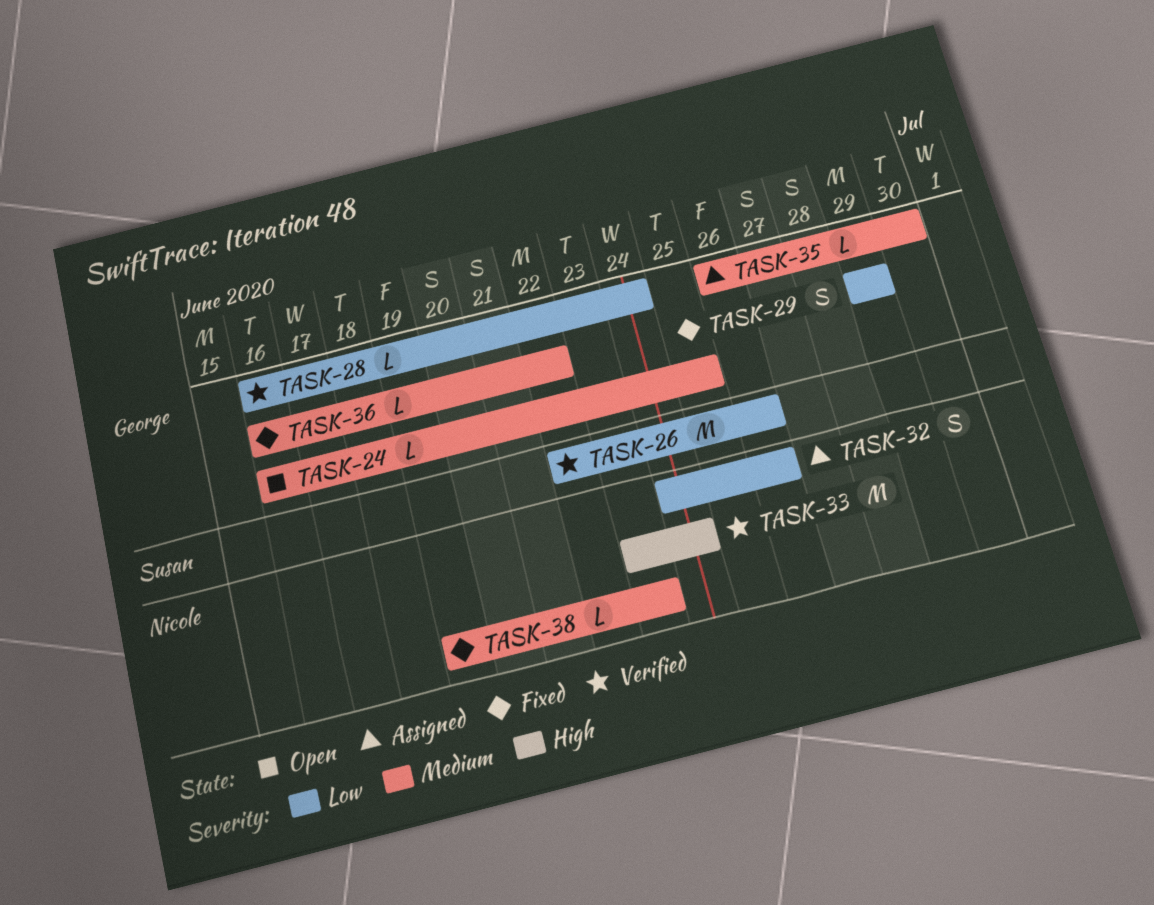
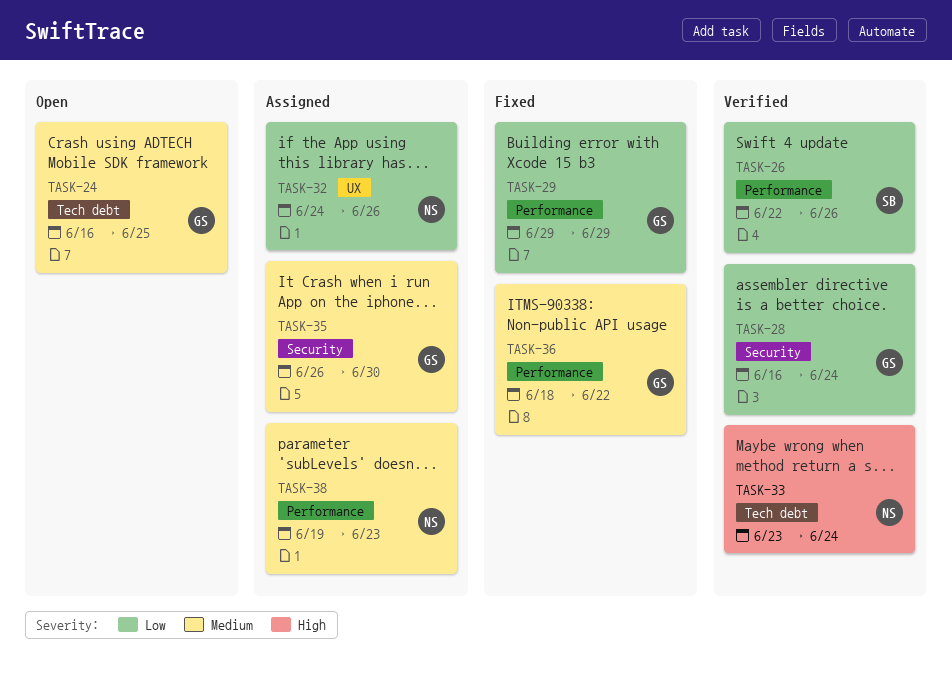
TASK-36, start: Jun 16 -> Jun 18
TASK-38, status: Fixed -> Assigned

